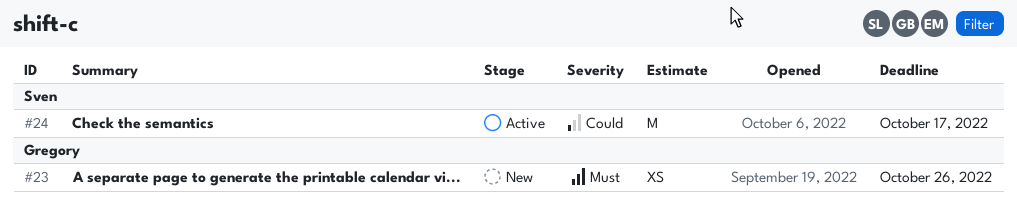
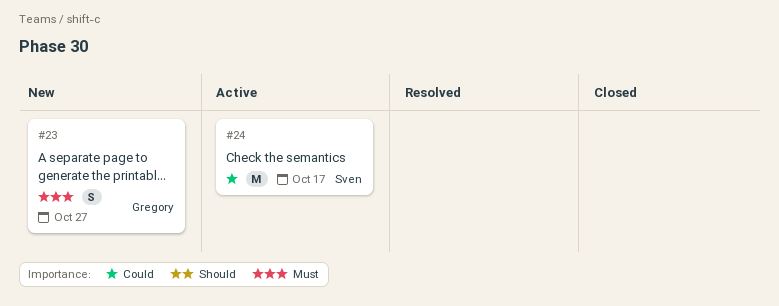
#23, estimate: XS -> S
#23, due: Oct 26 -> Oct 27

